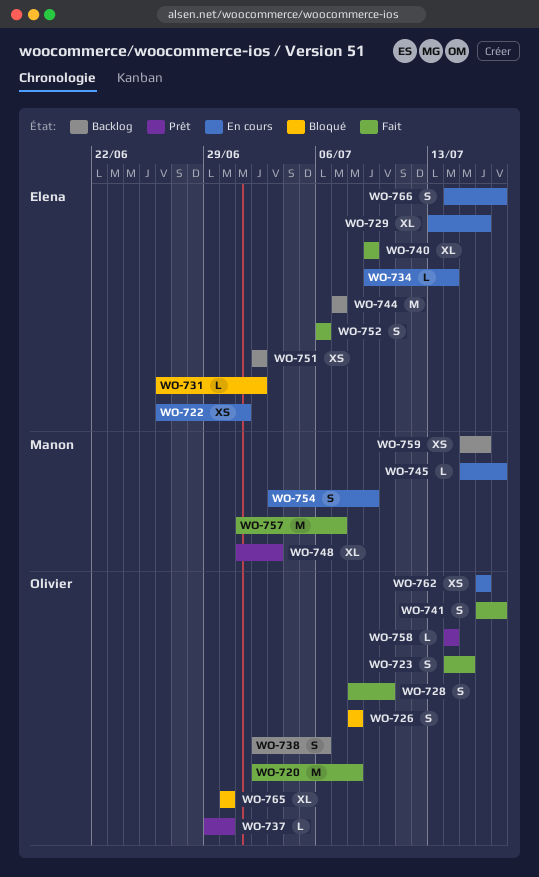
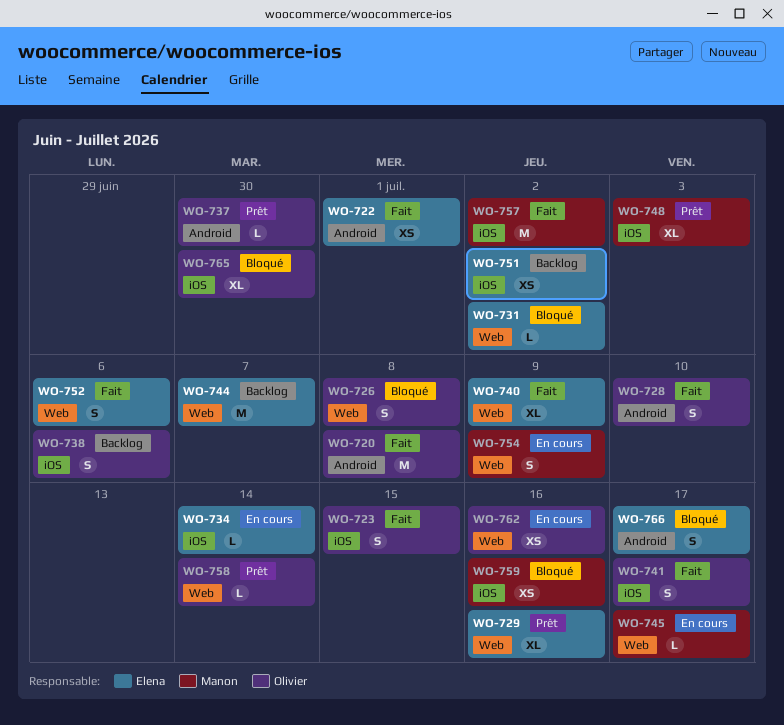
WO-722, status: En cours -> Fait
WO-729, status: En cours -> Prêt
WO-757, due: Jul 7 -> Jul 2
WO-759, status: Backlog -> Bloqué
WO-766, status: En cours -> Bloqué

